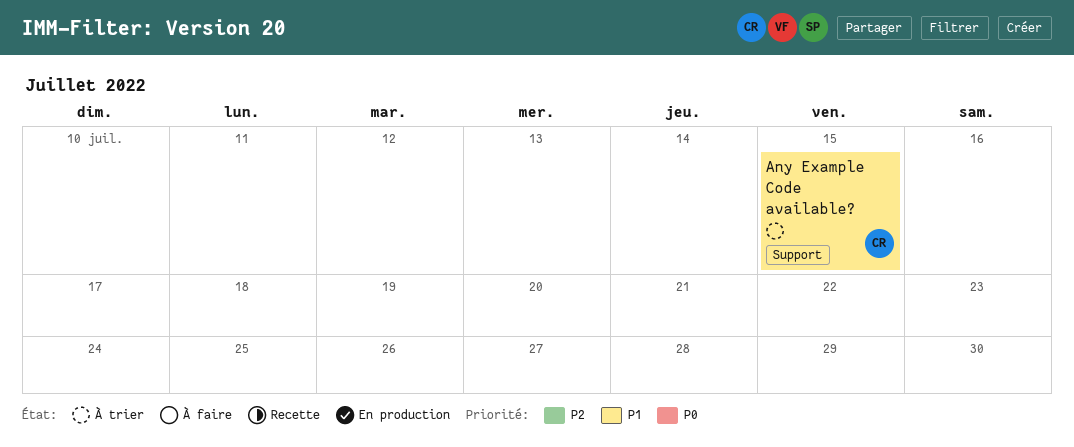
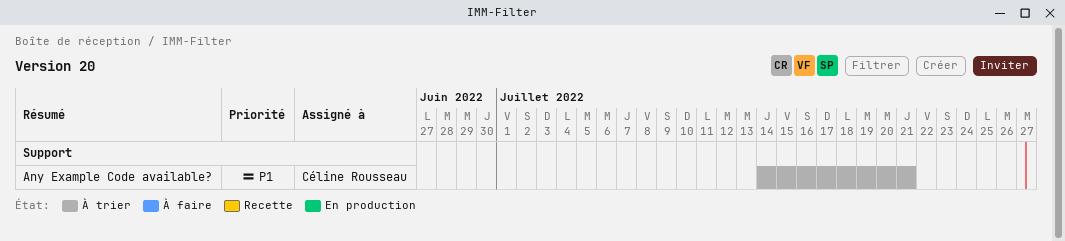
Any Example Code available?, due: Jul 15 -> Jul 21

